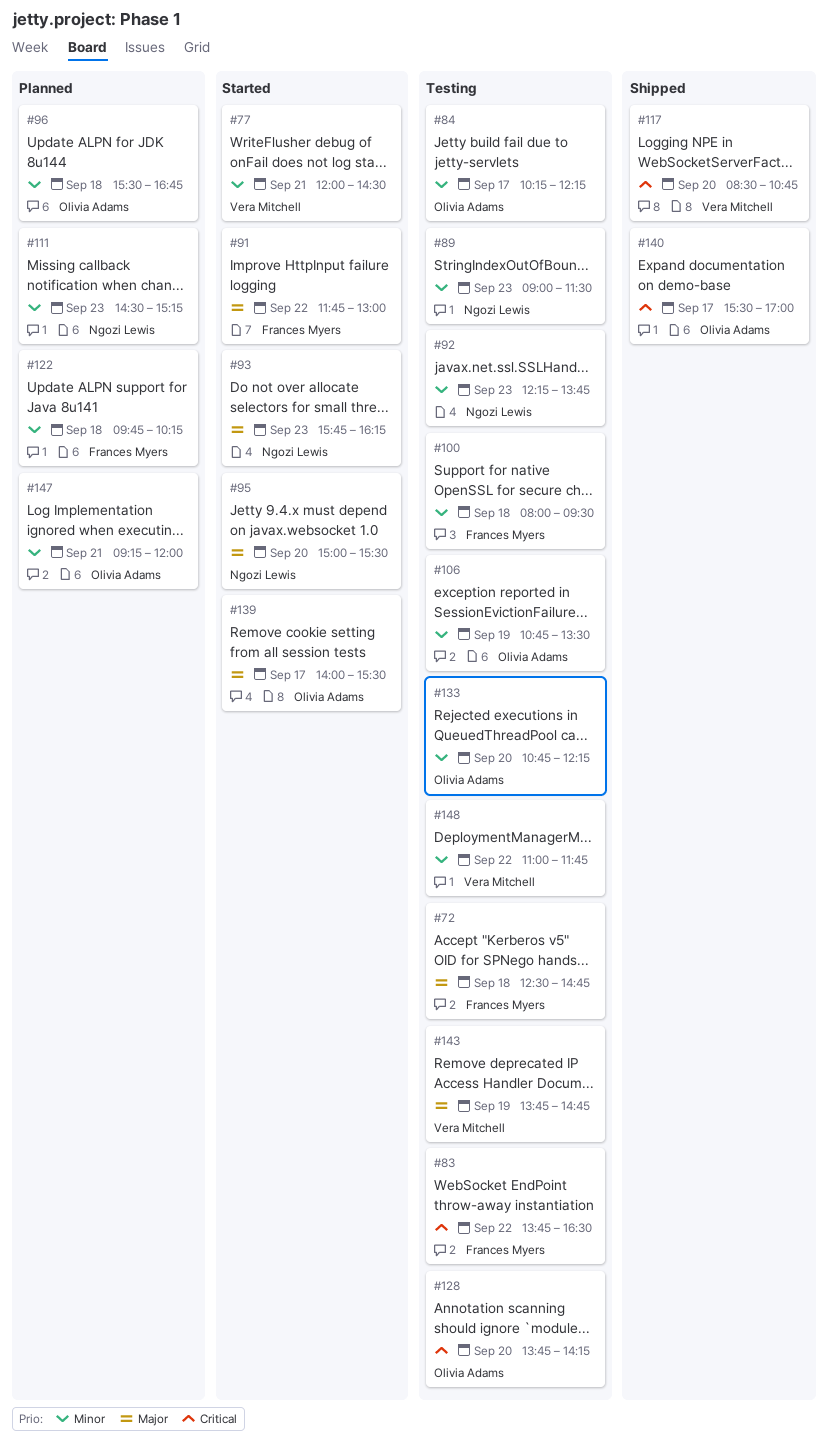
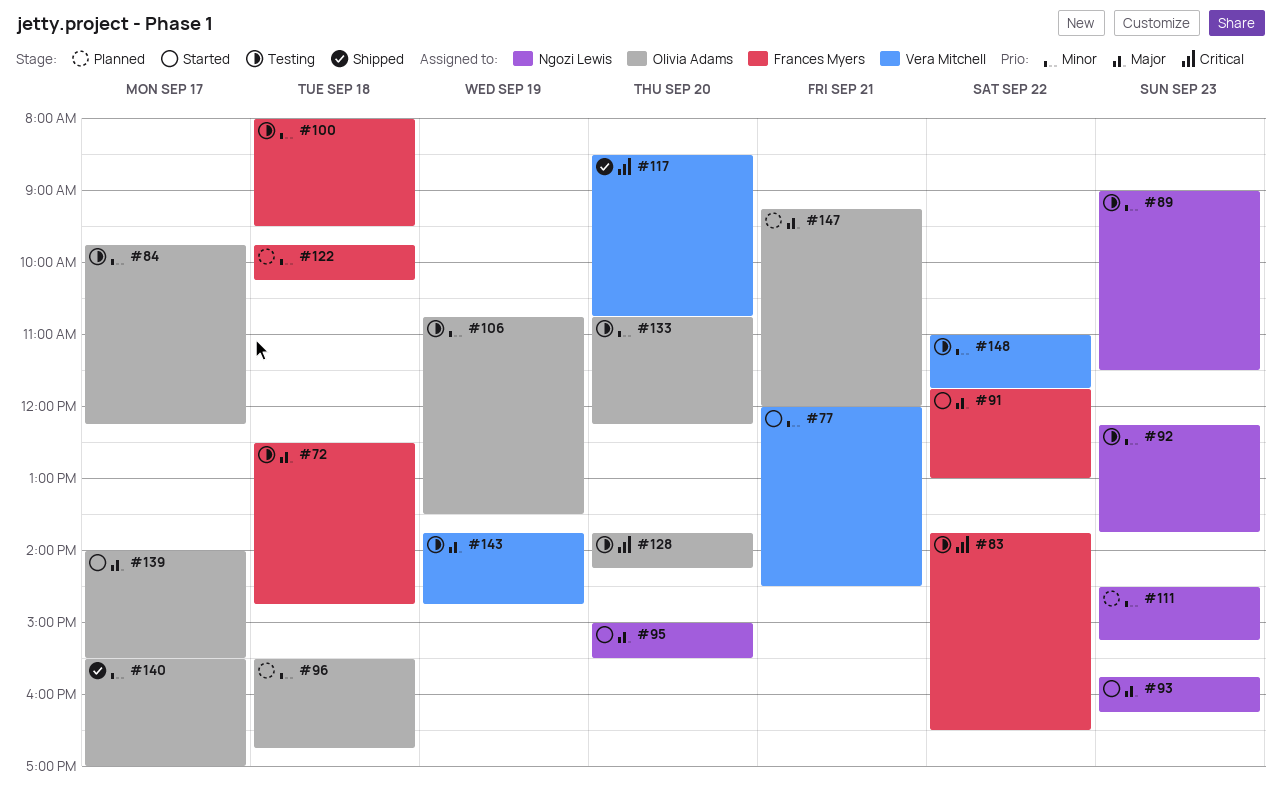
#84, begins: 10:15 -> 09:45
#140, priority: Critical -> Minor
#147, priority: Minor -> Major

